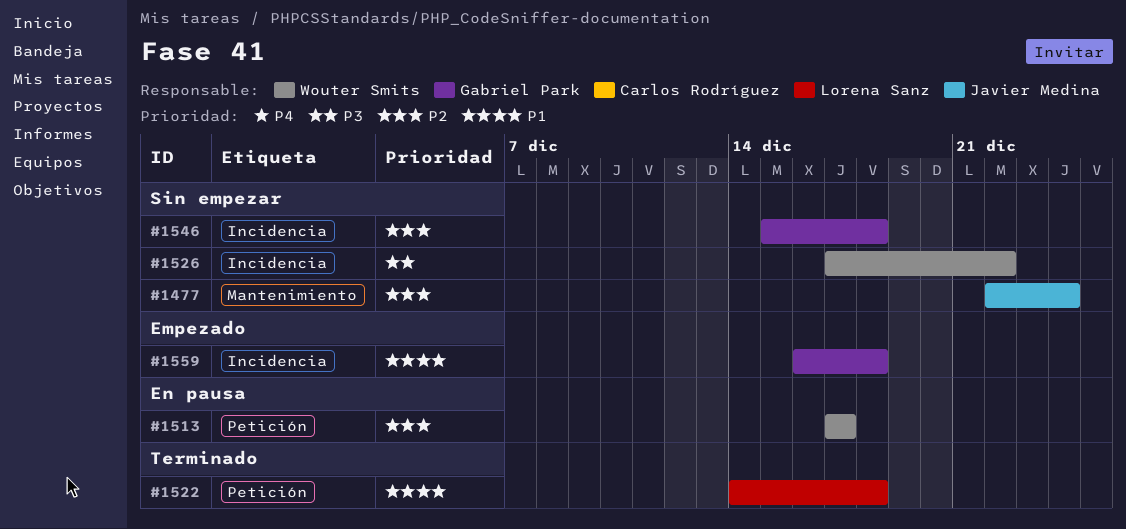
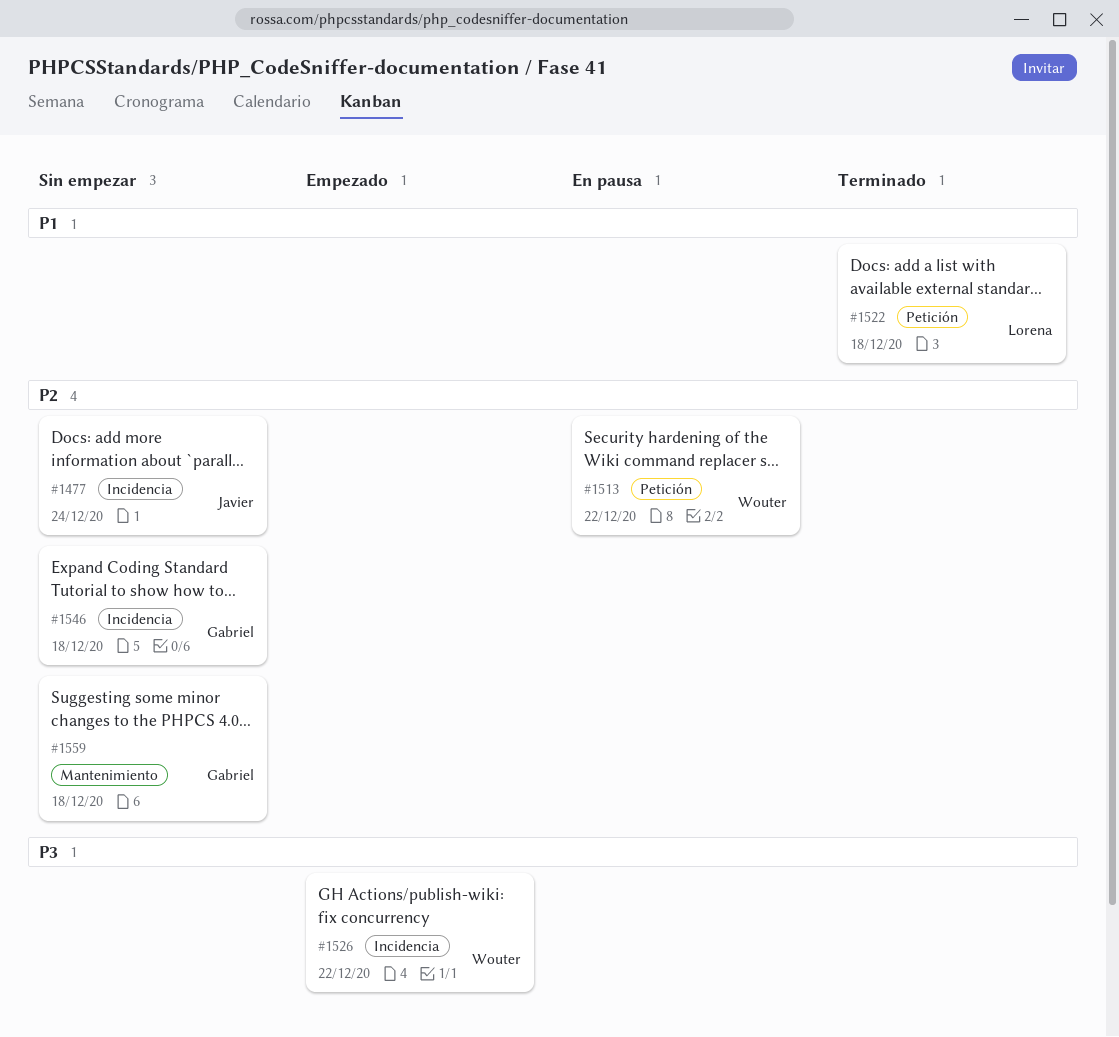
#1477, label: Mantenimiento -> Incidencia
#1513, due: Dec 17 -> Dec 22
#1526, status: Sin empezar -> Empezado
#1559, status: Empezado -> Sin empezar
#1559, priority: P1 -> P2
#1559, label: Incidencia -> Mantenimiento

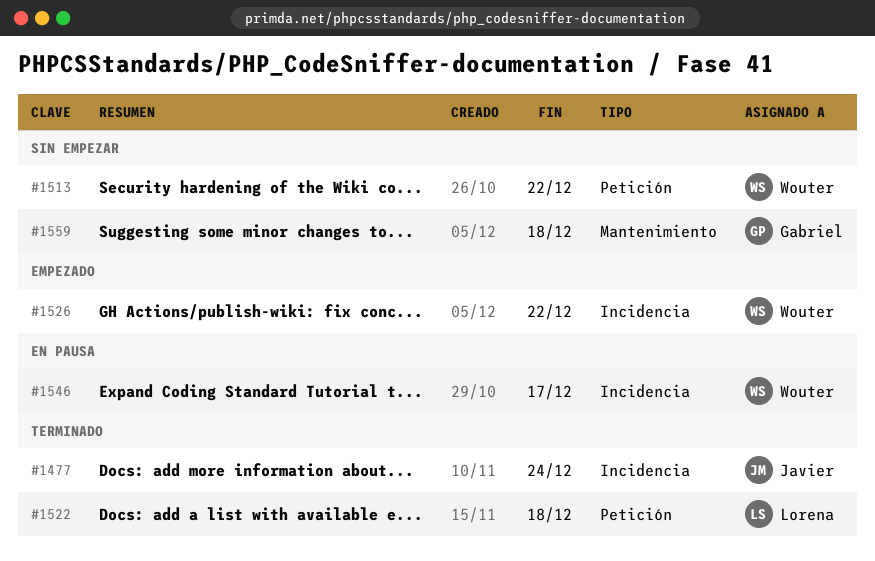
#1477, status: Sin empezar -> Terminado
#1513, status: En pausa -> Sin empezar
#1546, status: Sin empezar -> En pausa
#1546, owner: Gabriel -> Wouter
#1546, due: Dec 18 -> Dec 17

